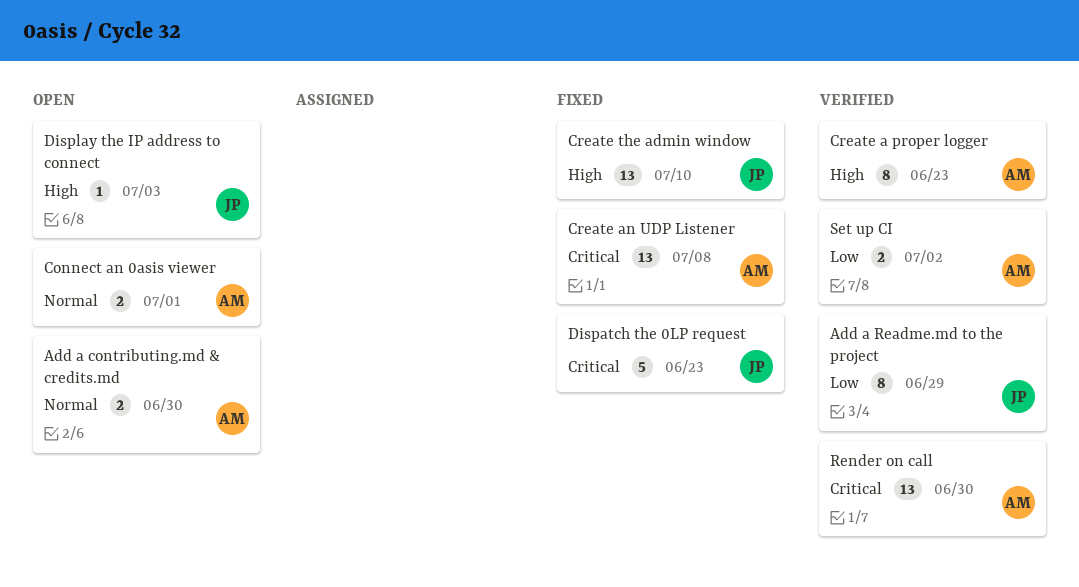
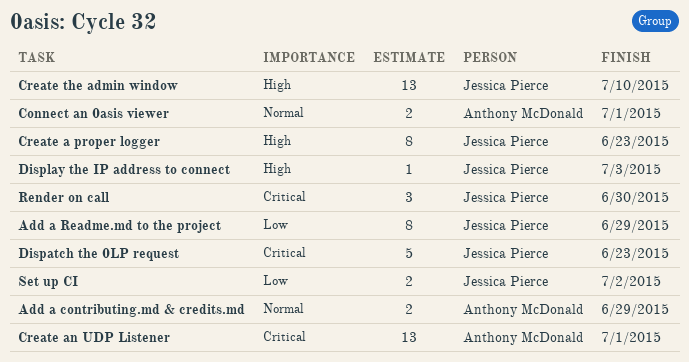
Add a contributing.md & credits.md, due: Jun 30 -> Jun 29
Create a proper logger, owner: Anthony McDonald -> Jessica Pierce
Create an UDP Listener, due: Jul 8 -> Jul 1
Render on call, owner: Anthony McDonald -> Jessica Pierce
Render on call, estimate: 13 -> 3
Set up CI, owner: Anthony McDonald -> Jessica Pierce

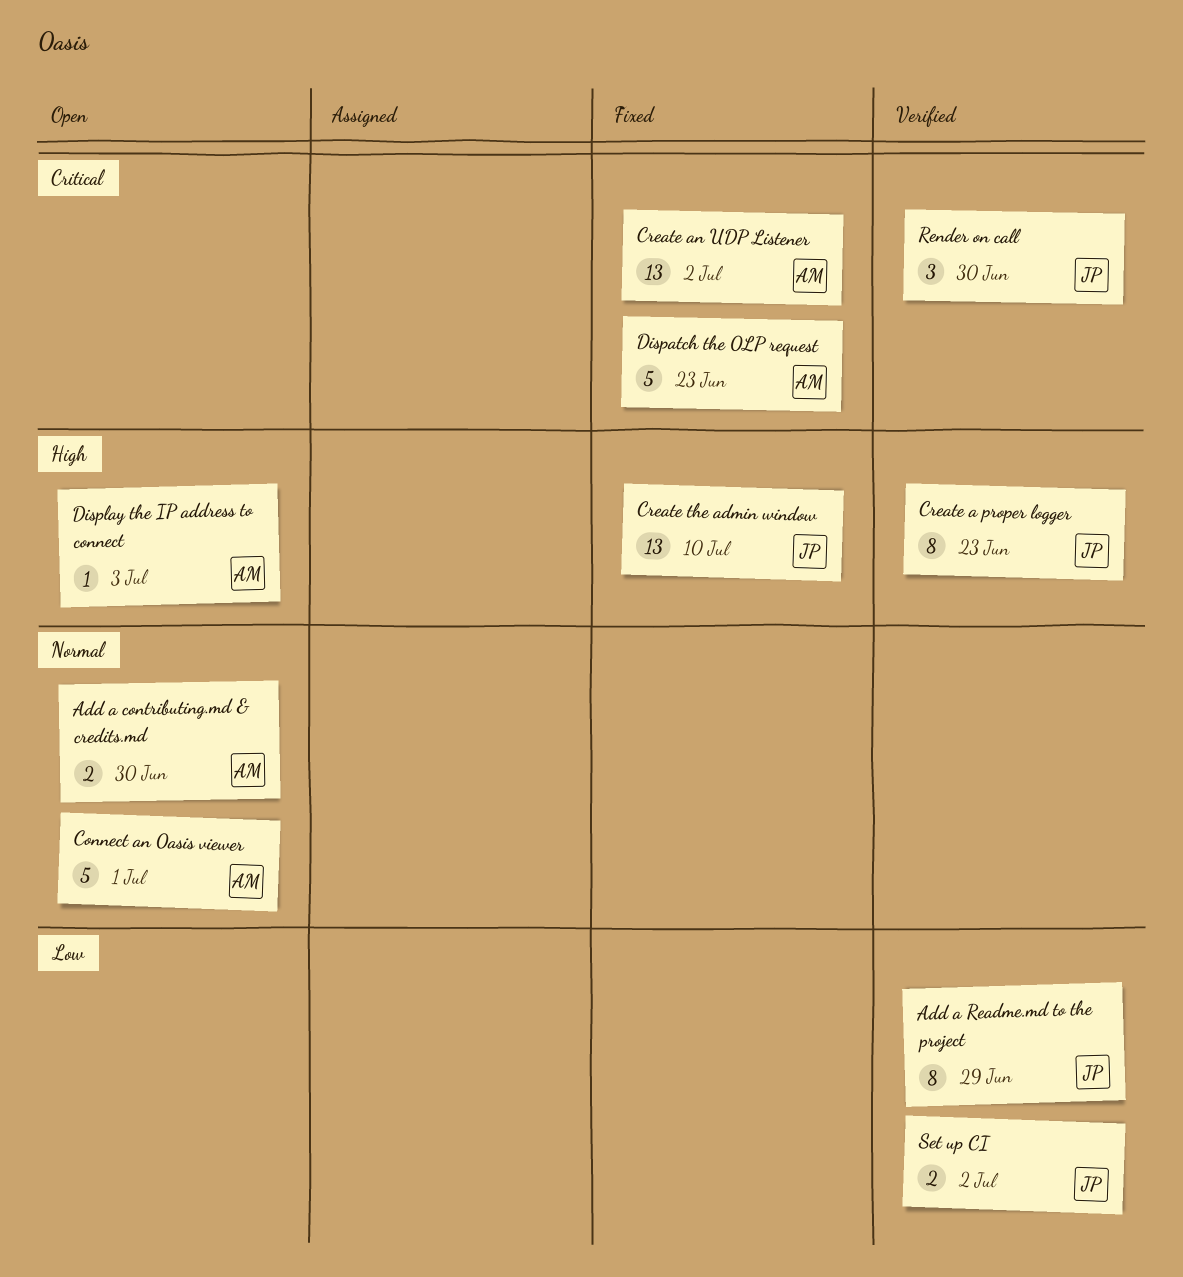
Add a contributing.md & credits.md, due: Jun 29 -> Jun 30
Connect an 0asis viewer, estimate: 2 -> 5
Create an UDP Listener, due: Jul 1 -> Jul 2
Dispatch the 0LP request, owner: Jessica Pierce -> Anthony McDonald
Display the IP address to connect, owner: Jessica Pierce -> Anthony McDonald

